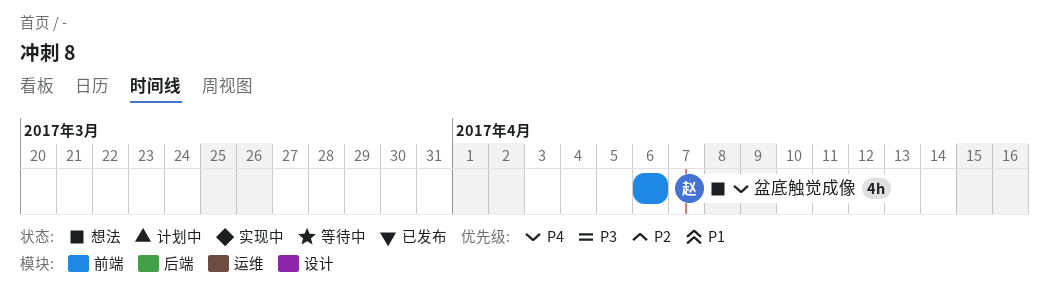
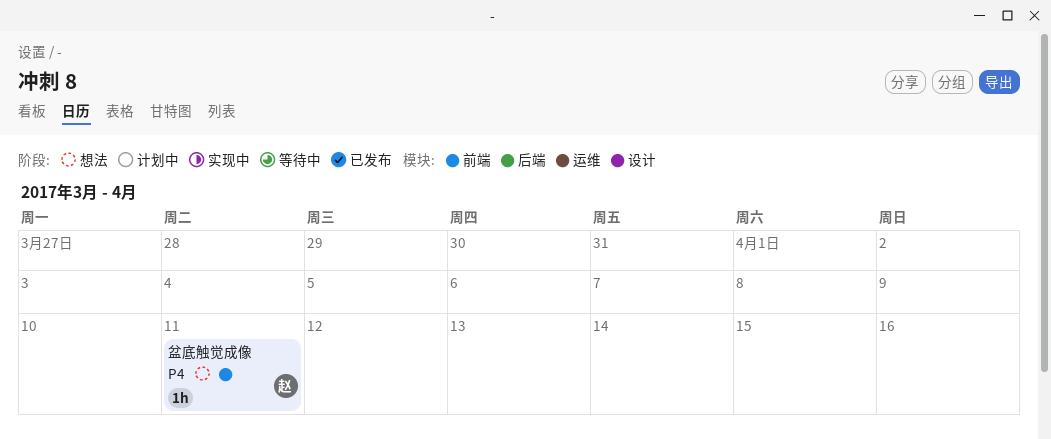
盆底触觉成像, estimate: 4h -> 1h
盆底触觉成像, due: Apr 6 -> Apr 11

